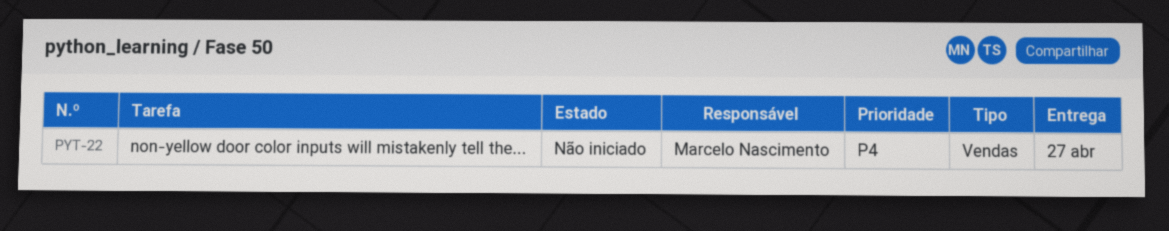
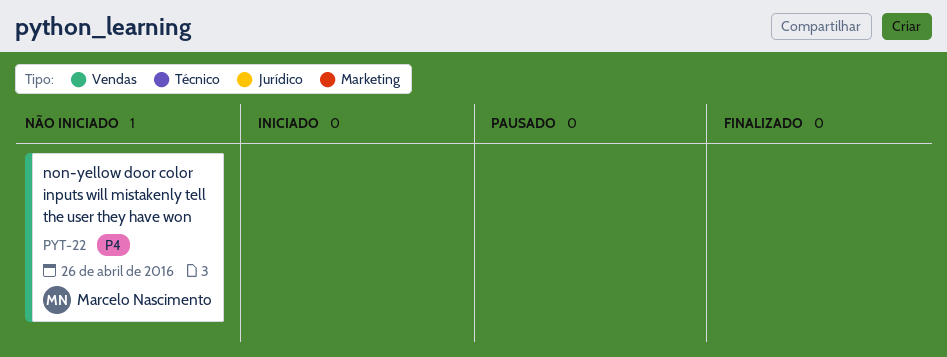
PYT-22, due: Apr 27 -> Apr 26

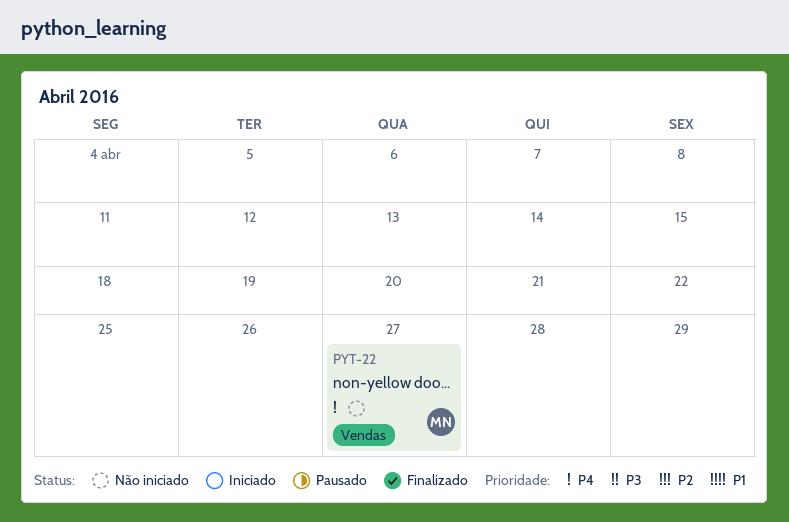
PYT-22, due: Apr 26 -> Apr 27

